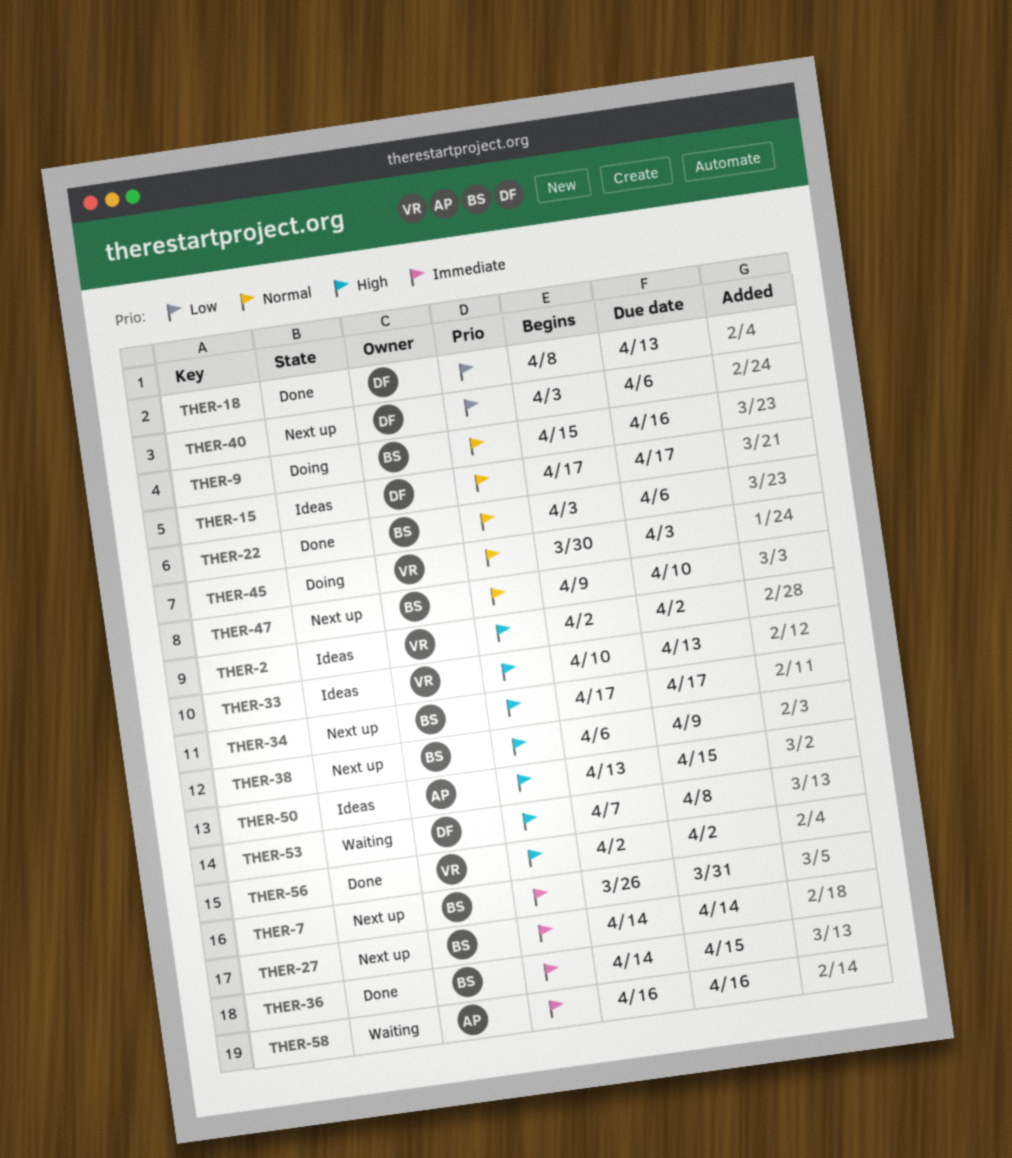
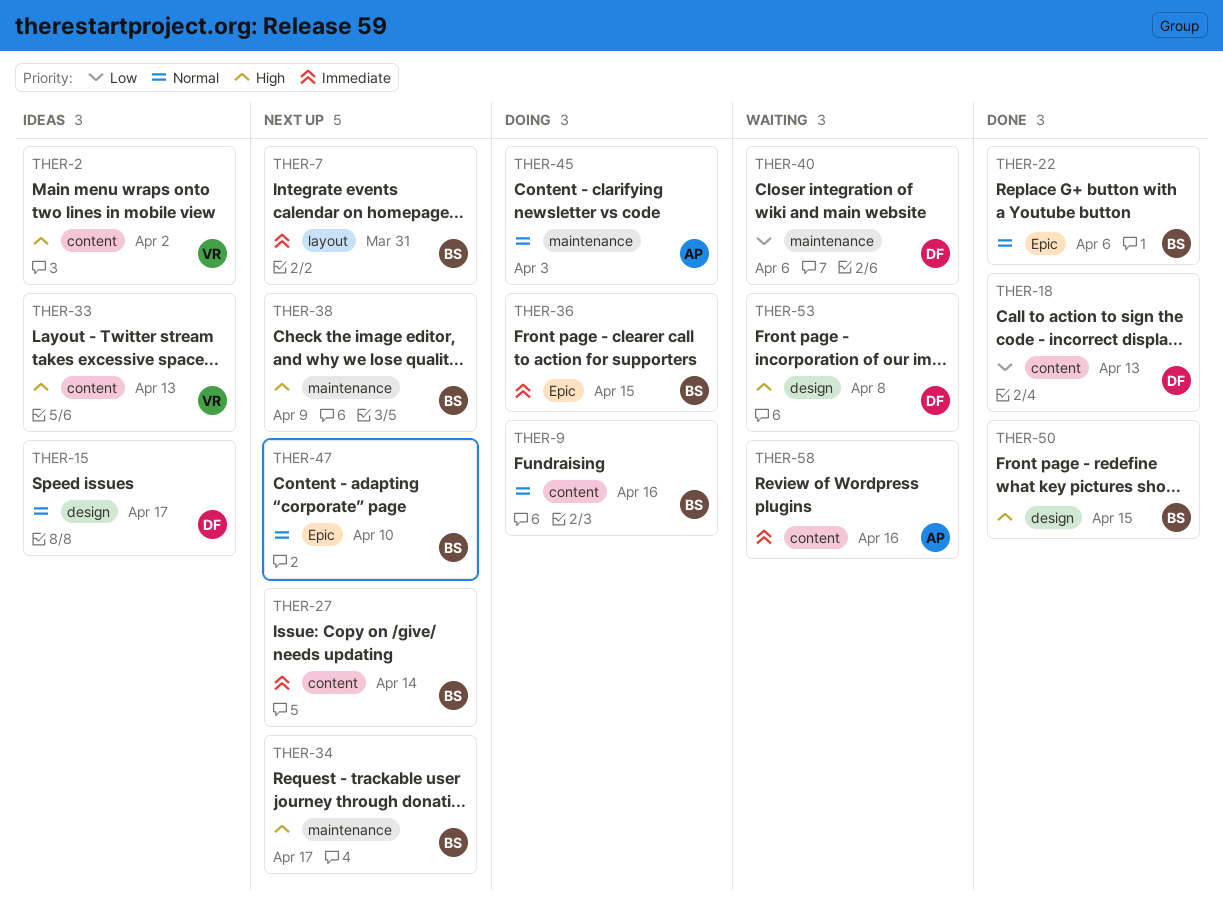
THER-36, status: Done -> Doing
THER-40, status: Next up -> Waiting
THER-45, owner: VR -> AP
THER-50, status: Ideas -> Done
THER-50, owner: AP -> BS
THER-56: present -> none

